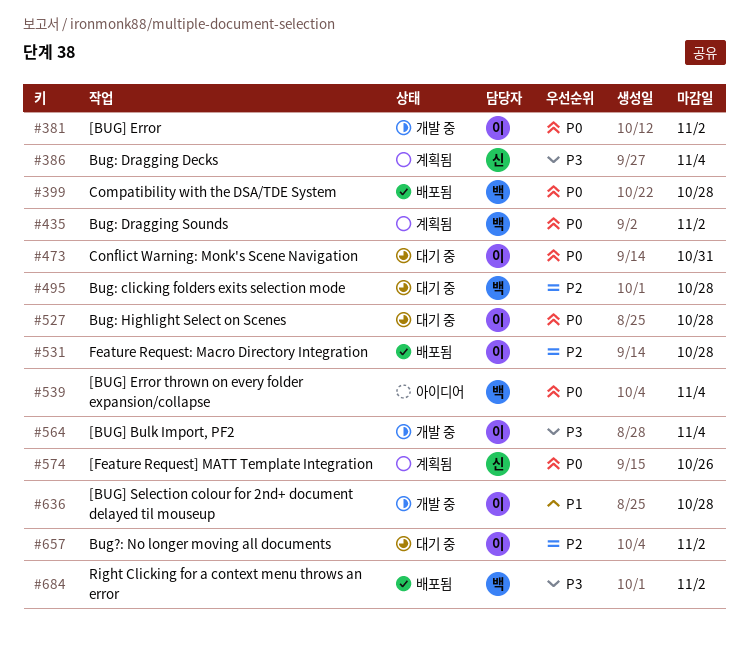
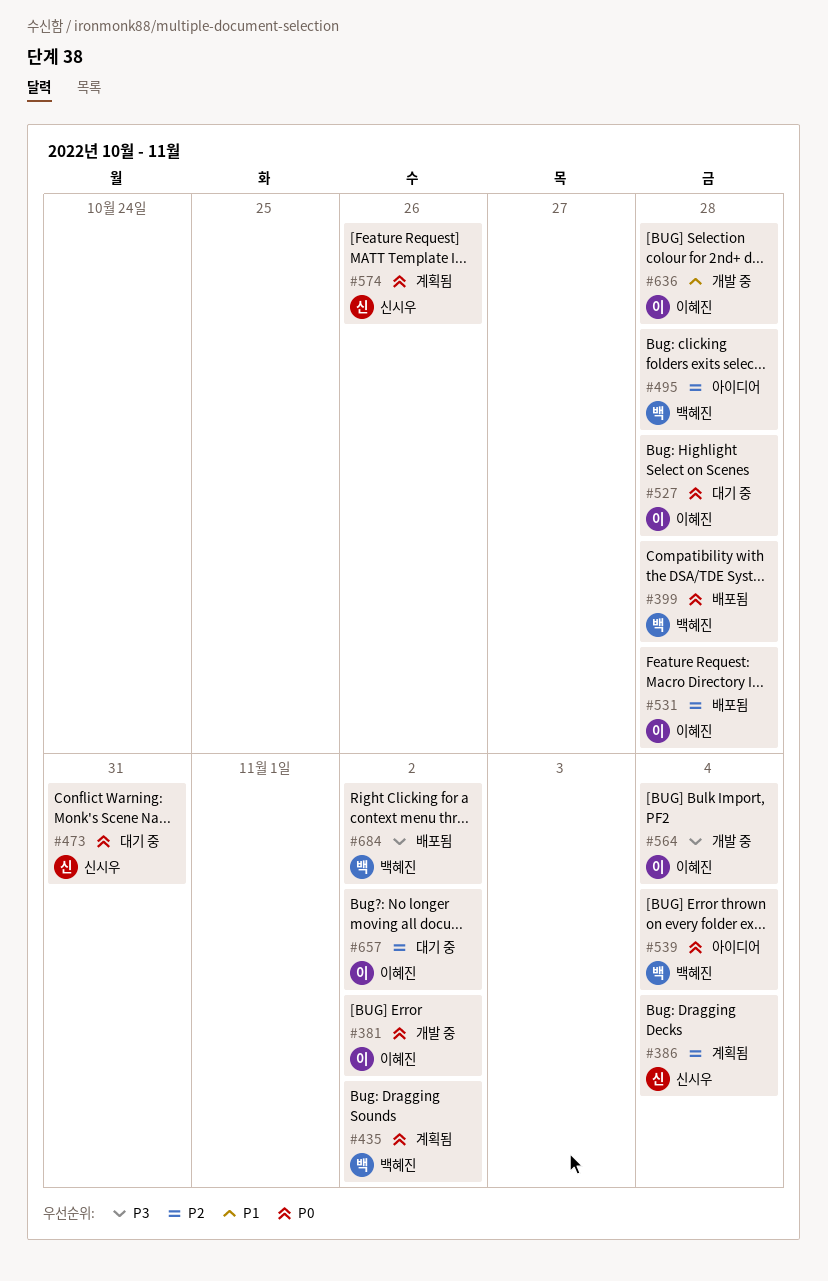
#386, priority: P3 -> P2
#473, owner: 이혜진 -> 신시우
#495, status: 대기 중 -> 아이디어

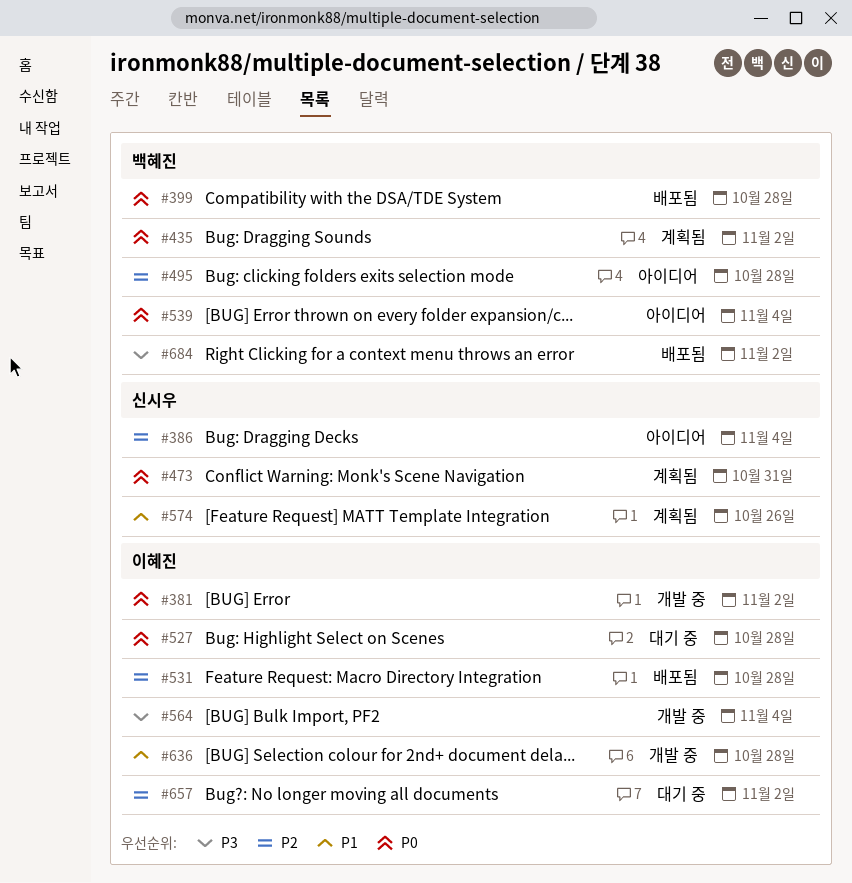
#386, status: 계획됨 -> 아이디어
#473, status: 대기 중 -> 계획됨
#574, priority: P0 -> P1

